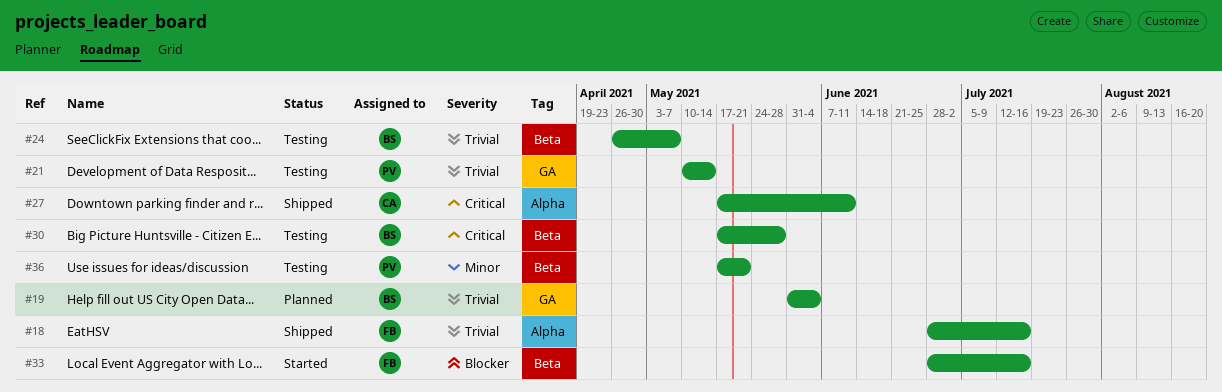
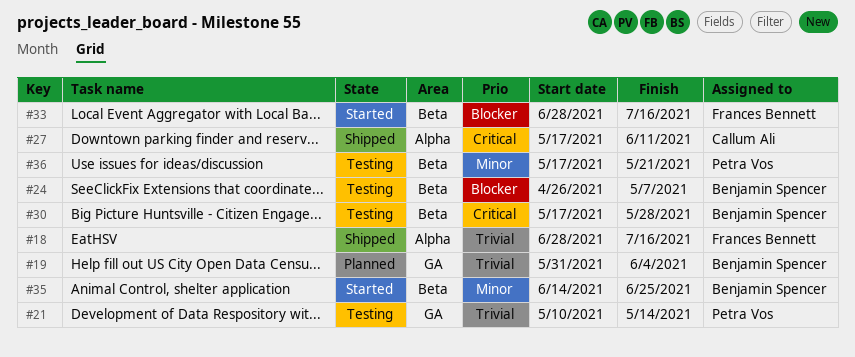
#24, priority: Trivial -> Blocker
#35: none -> present

